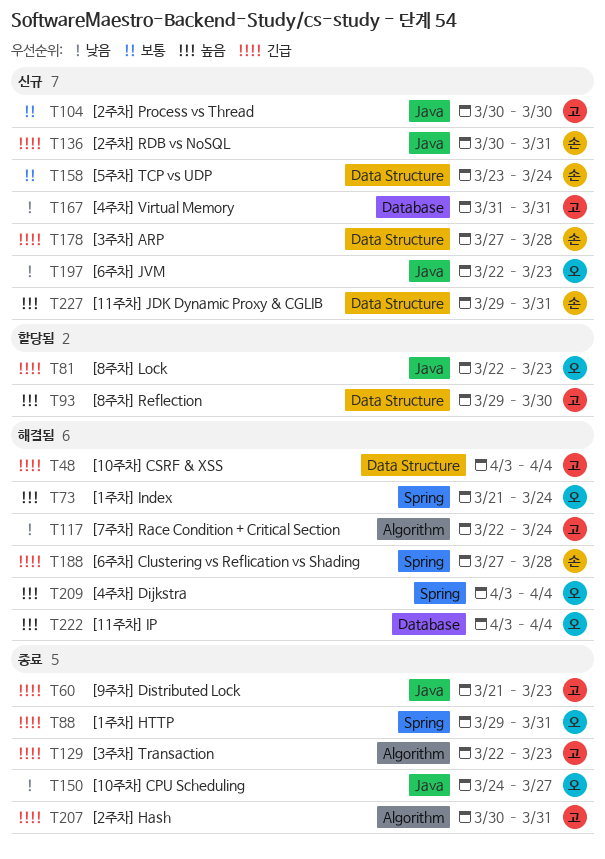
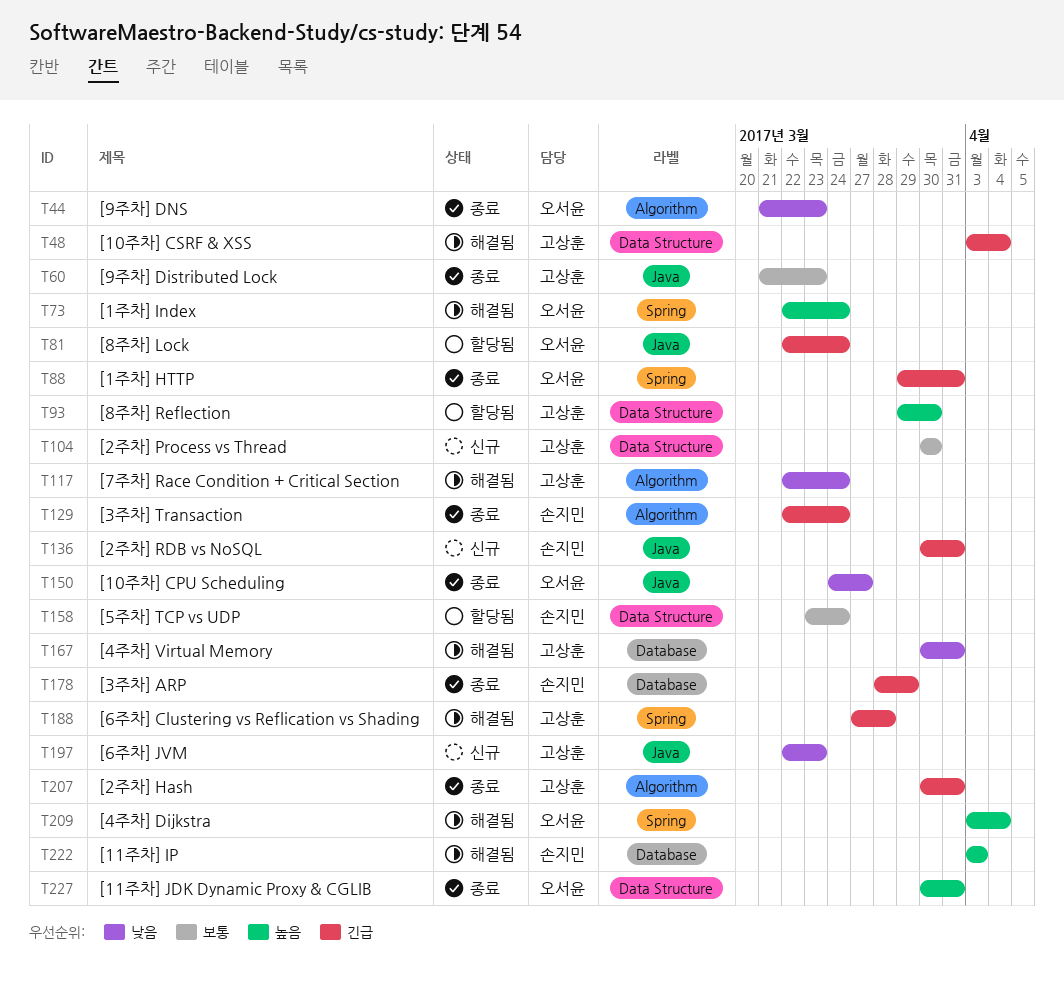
T44: none -> present
T60, priority: 긴급 -> 보통
T73, start: Mar 21 -> Mar 22
T81, due: Mar 23 -> Mar 24
T104, label: Java -> Data Structure
T129, owner: 고상훈 -> 손지민
T129, due: Mar 23 -> Mar 24
T158, status: 신규 -> 할당됨
T167, status: 신규 -> 해결됨
T167, start: Mar 31 -> Mar 30
T178, status: 신규 -> 종료
T178, label: Data Structure -> Database
T178, start: Mar 27 -> Mar 28
T178, due: Mar 28 -> Mar 29
T188, owner: 손지민 -> 고상훈
T197, owner: 오서윤 -> 고상훈
T222, owner: 오서윤 -> 손지민
T222, due: Apr 4 -> Apr 3
T227, status: 신규 -> 종료
T227, owner: 손지민 -> 오서윤
T227, start: Mar 29 -> Mar 30

